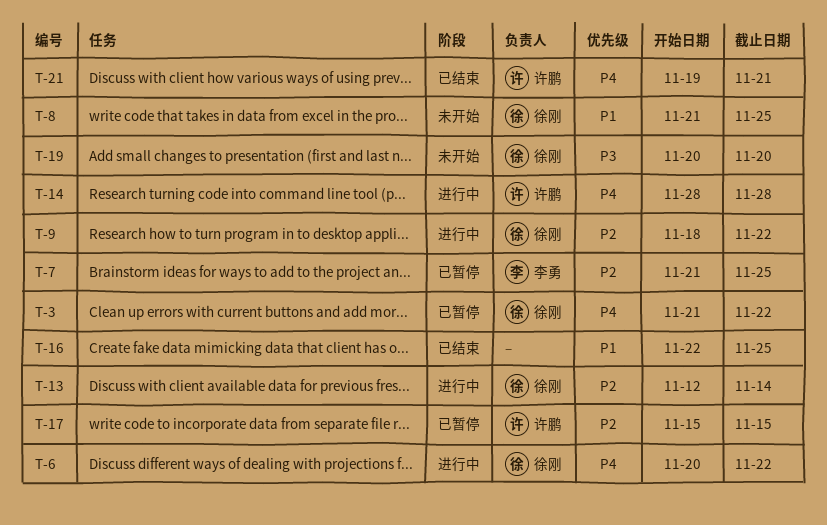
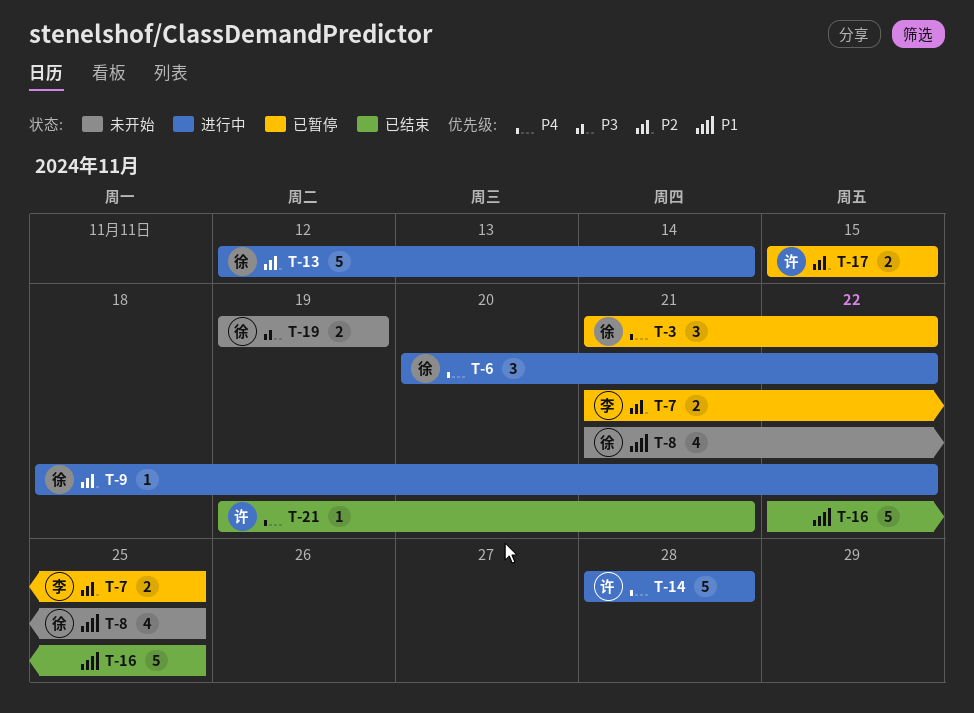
T-19, start: Nov 20 -> Nov 19
T-19, due: Nov 20 -> Nov 19

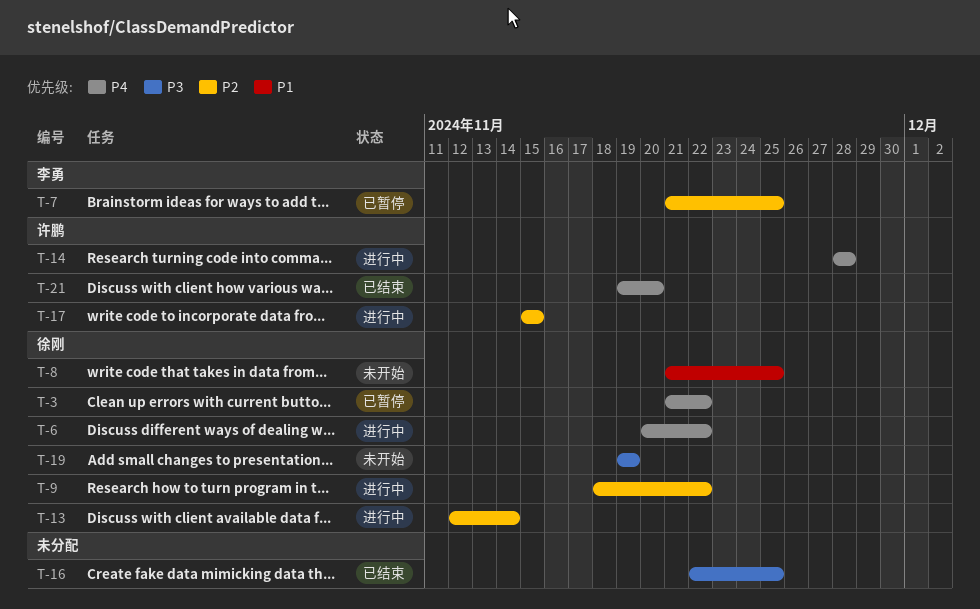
T-16, priority: P1 -> P3
T-17, status: 已暂停 -> 进行中
T-21, due: Nov 21 -> Nov 20

